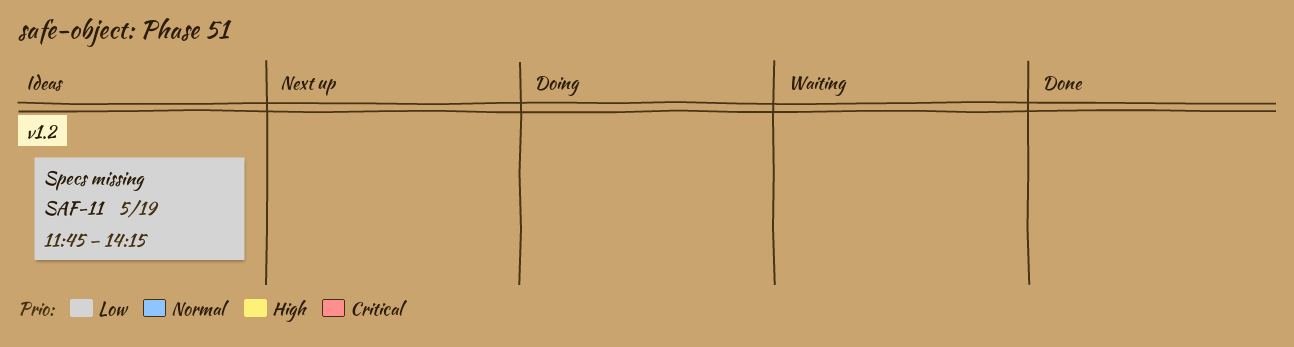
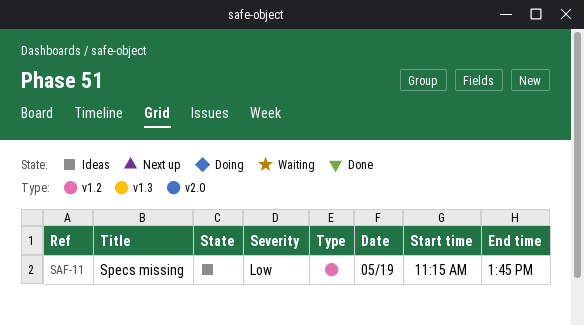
SAF-11, begins: 11:45 -> 11:15
SAF-11, ends: 14:15 -> 13:45

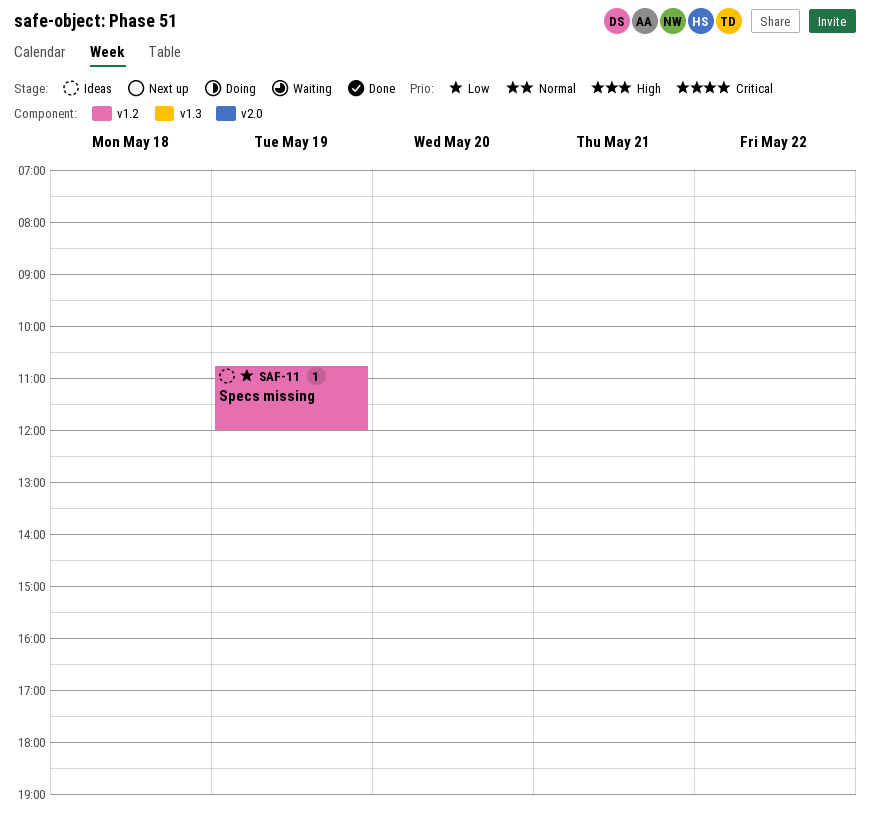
SAF-11, begins: 11:15 -> 10:45
SAF-11, ends: 13:45 -> 12:00

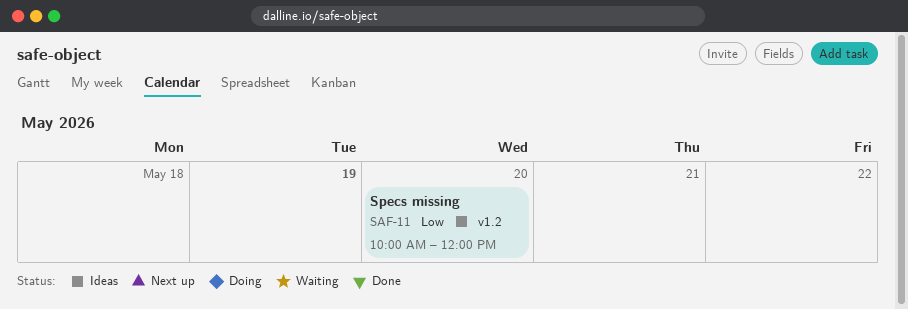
SAF-11, day: May 19 -> May 20
SAF-11, begins: 10:45 -> 10:00

